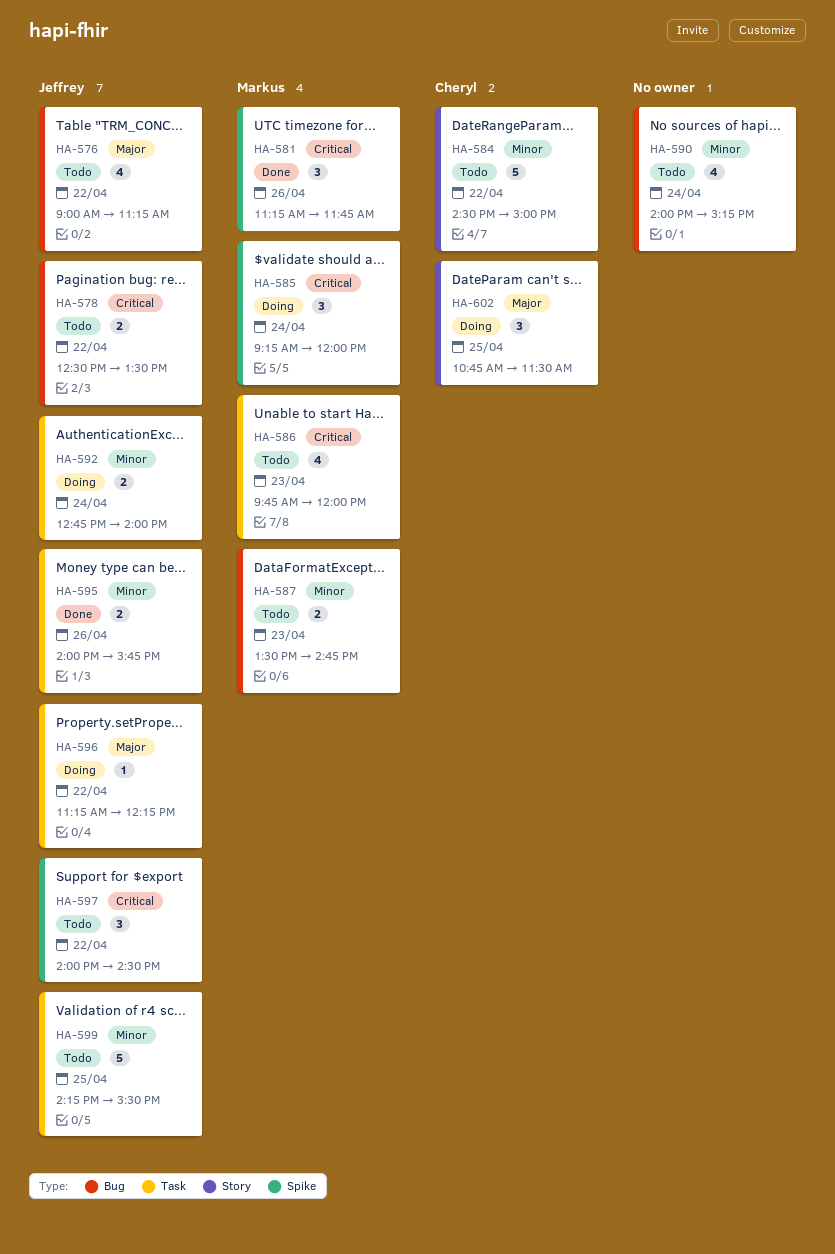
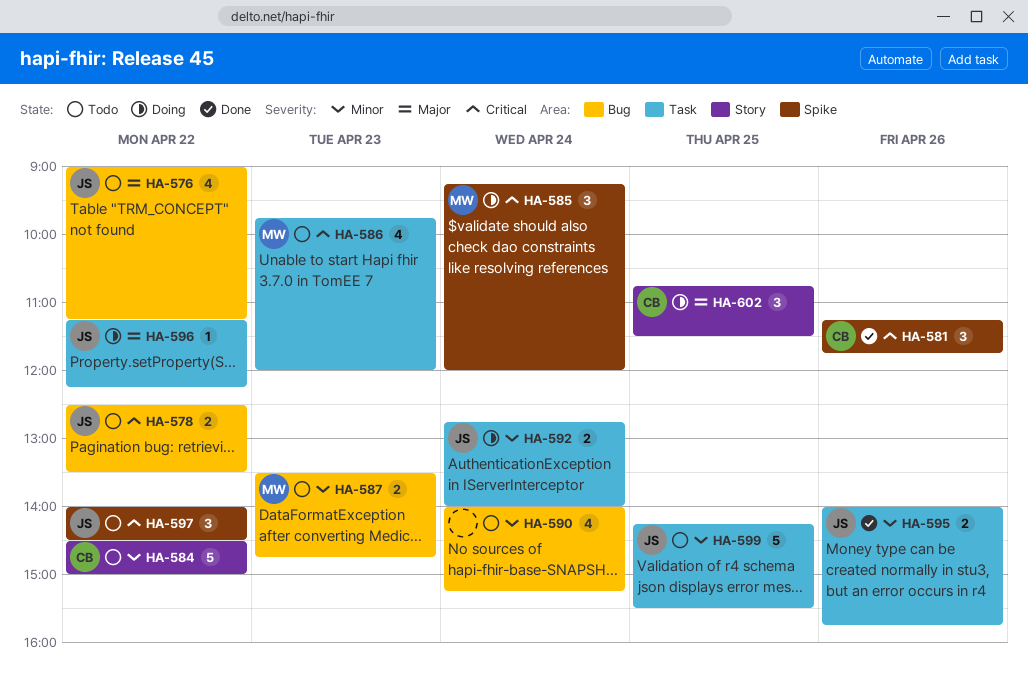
HA-581, owner: Markus -> Cheryl

